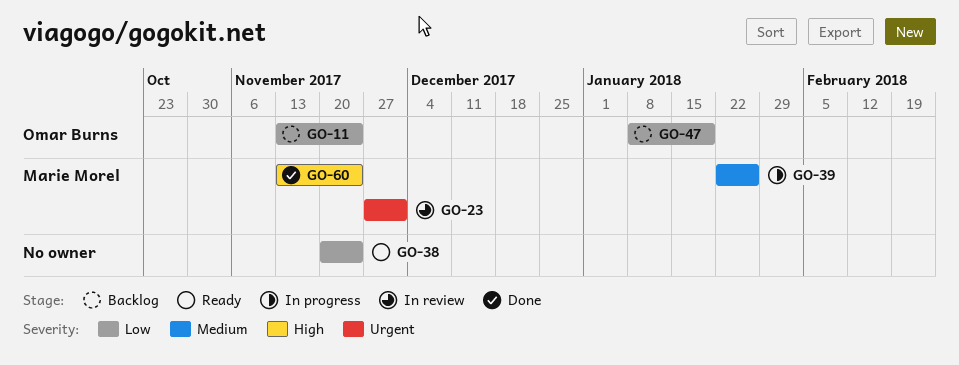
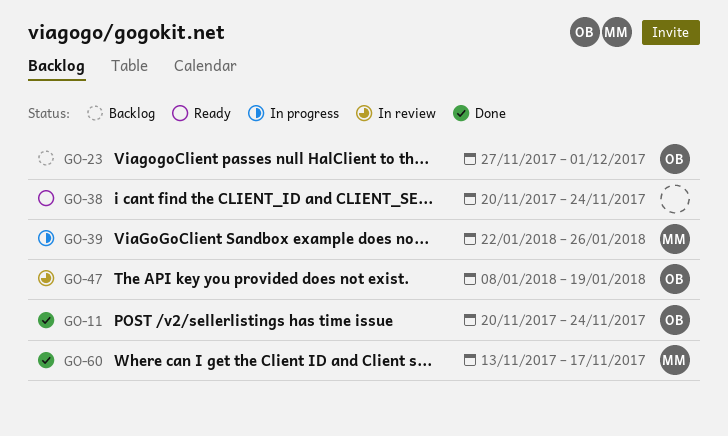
GO-11, status: Backlog -> Done
GO-11, start: Nov 13 -> Nov 20
GO-23, status: In review -> Backlog
GO-23, owner: Marie Morel -> Omar Burns
GO-47, status: Backlog -> In review
GO-60, due: Nov 24 -> Nov 17

